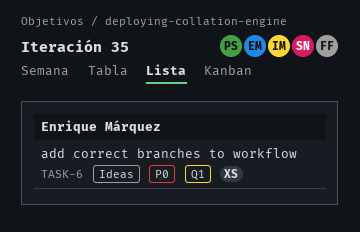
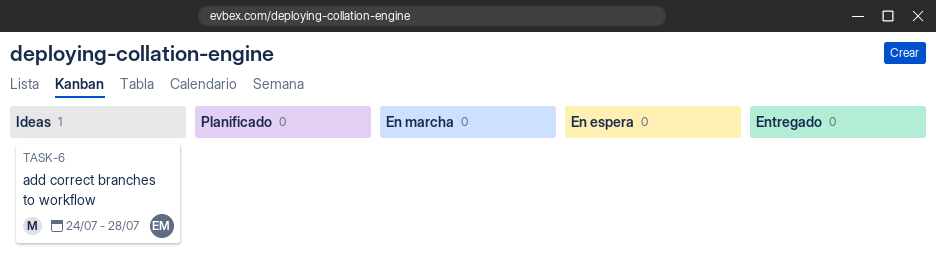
TASK-6, estimate: XS -> M

